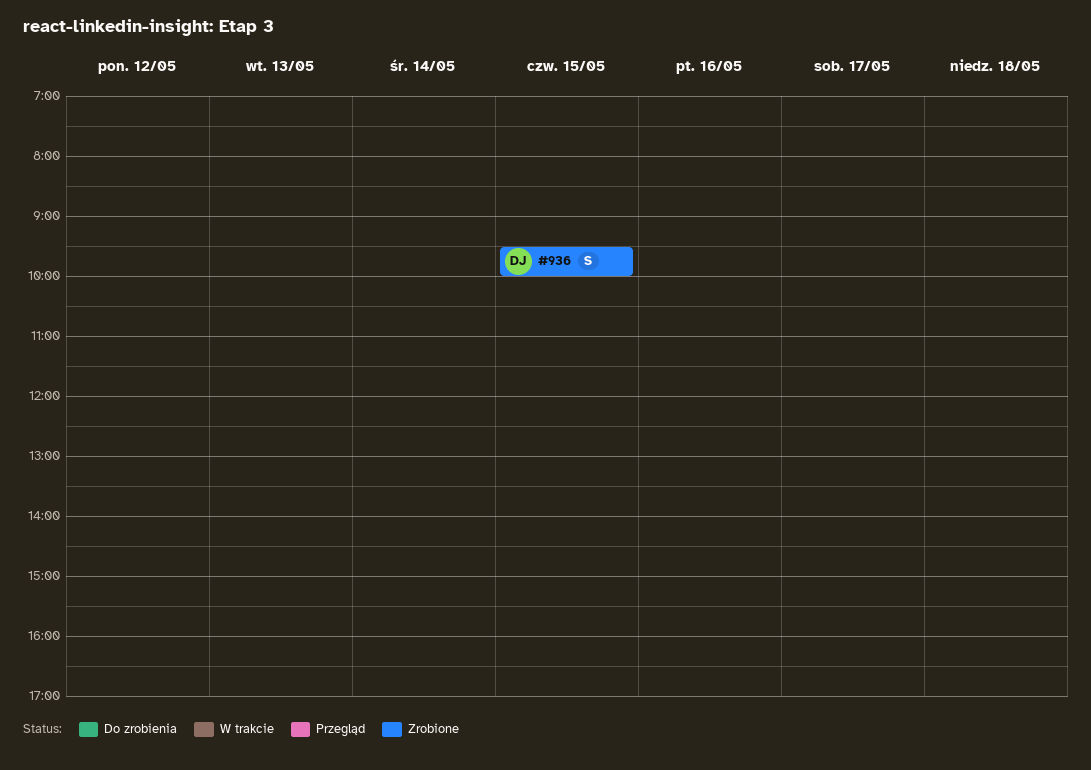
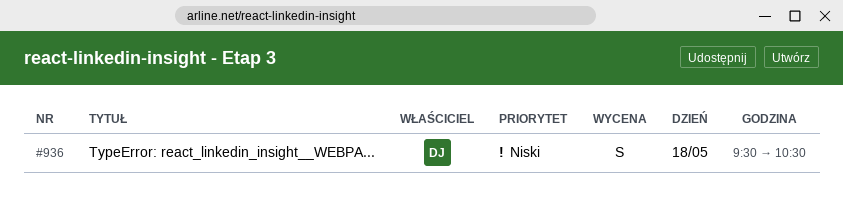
#936, day: May 15 -> May 18
#936, ends: 10:00 -> 10:30

